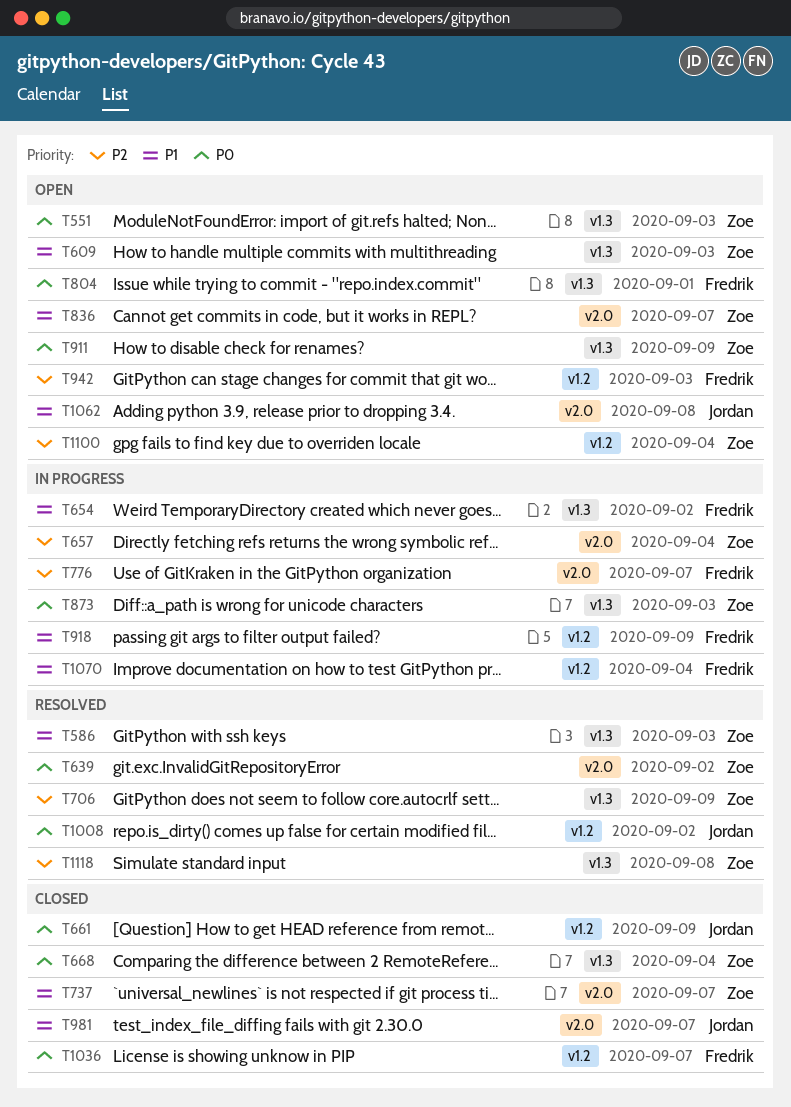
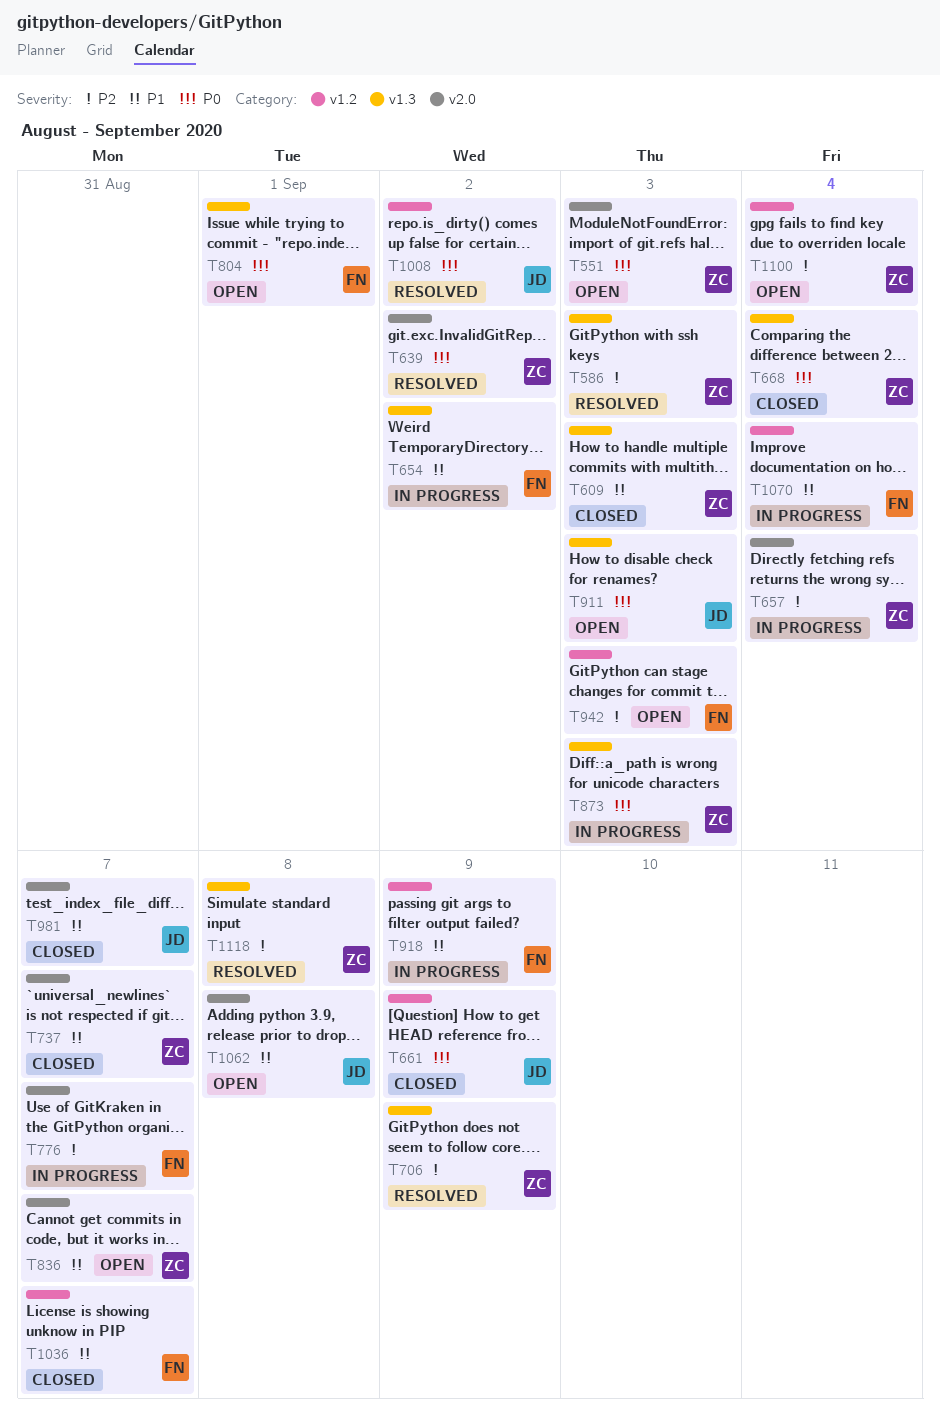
T551, label: v1.3 -> v2.0
T586, priority: P1 -> P2
T609, status: Open -> Closed
T911, owner: Zoe -> Jordan
T911, due: Sep 9 -> Sep 3
T1036, priority: P0 -> P1

